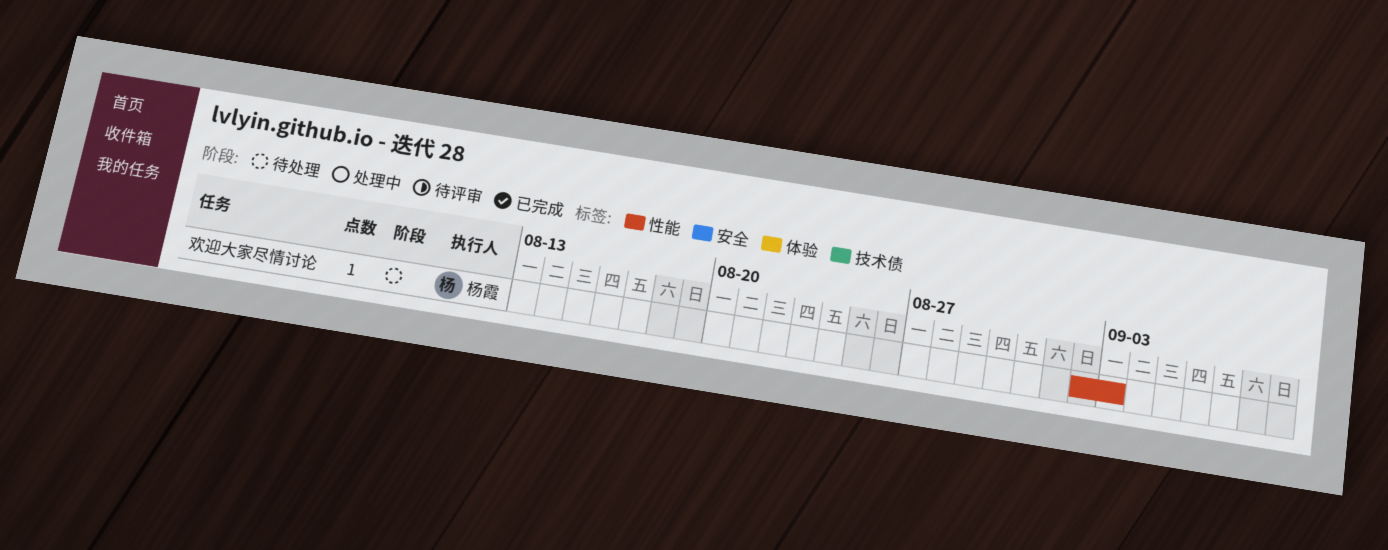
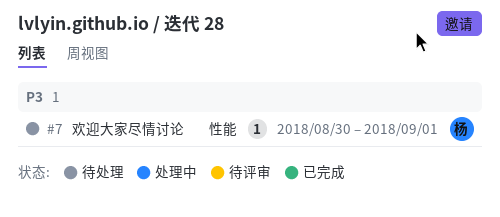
欢迎大家尽情讨论, start: Sep 2 -> Aug 30
欢迎大家尽情讨论, due: Sep 3 -> Sep 1

